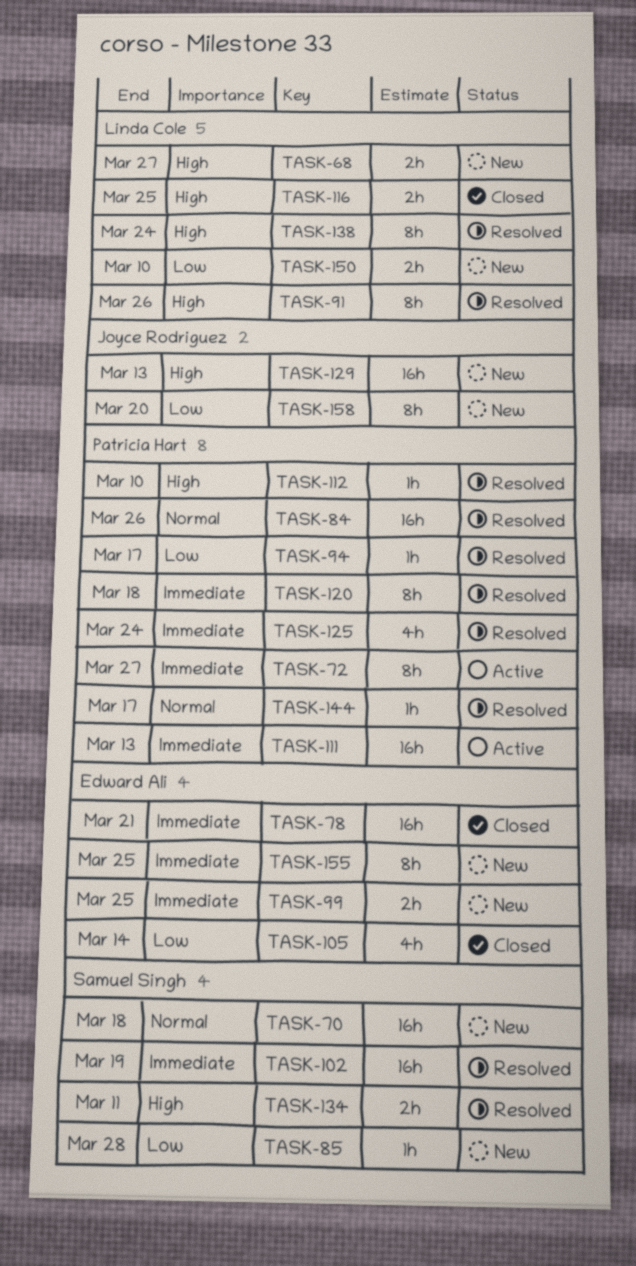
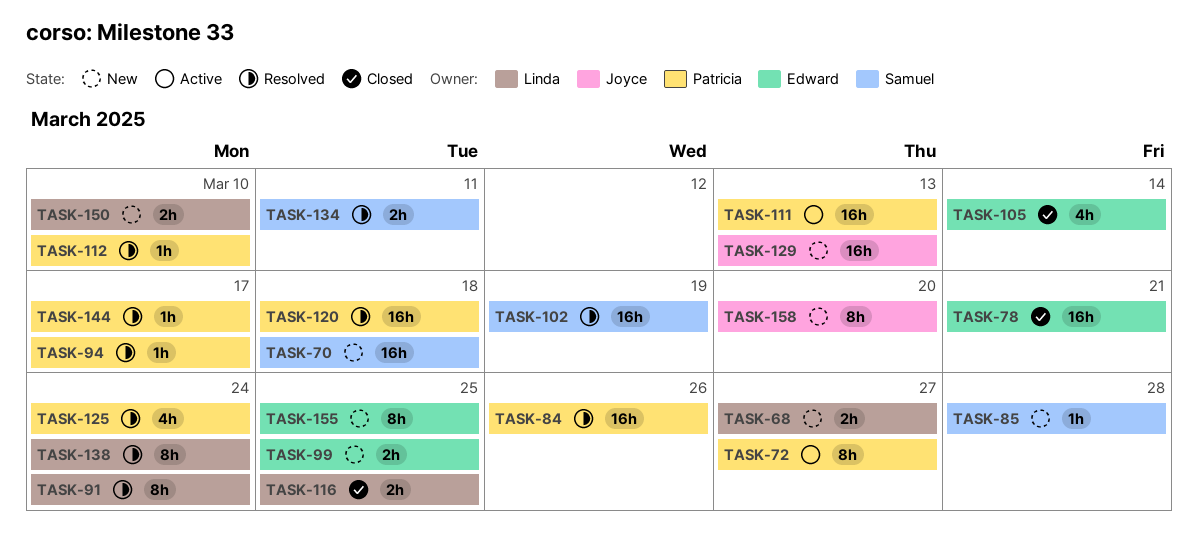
TASK-91, due: Mar 26 -> Mar 24
TASK-120, estimate: 8h -> 16h

